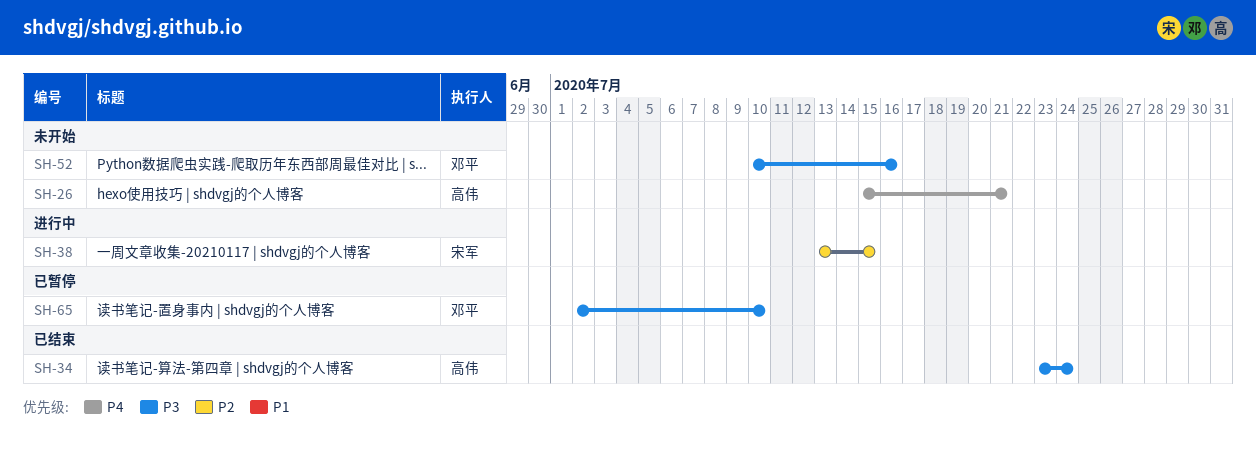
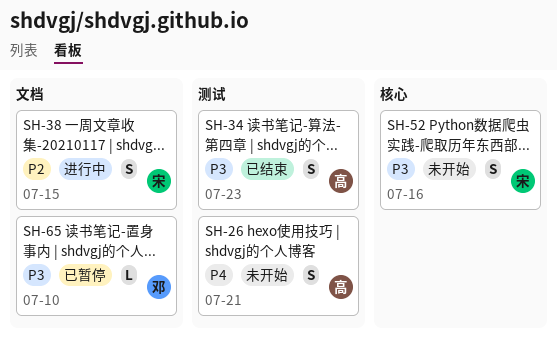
SH-34, due: Jul 24 -> Jul 23
SH-52, owner: 邓平 -> 宋军

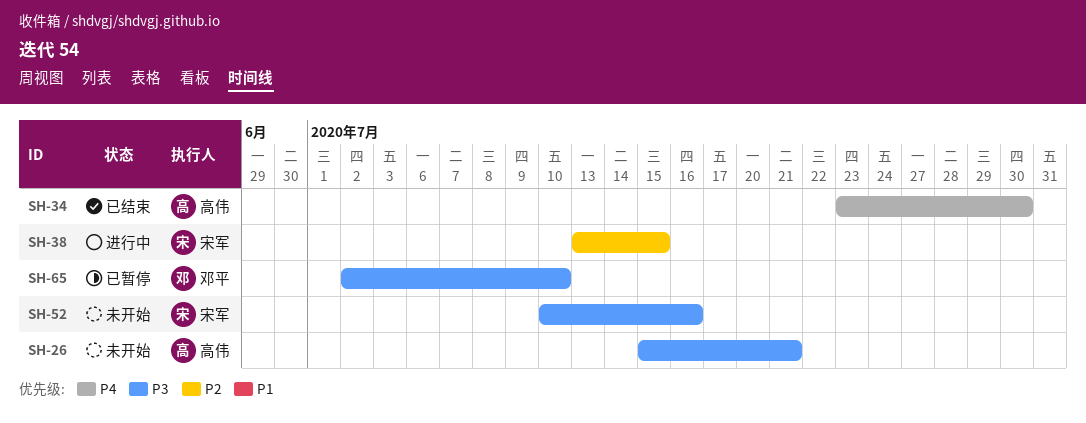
SH-26, priority: P4 -> P3
SH-34, priority: P3 -> P4
SH-34, due: Jul 23 -> Jul 30

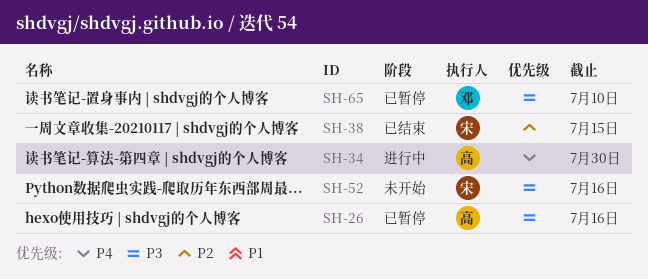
SH-26, status: 未开始 -> 已暂停
SH-26, due: Jul 21 -> Jul 16
SH-34, status: 已结束 -> 进行中
SH-38, status: 进行中 -> 已结束

